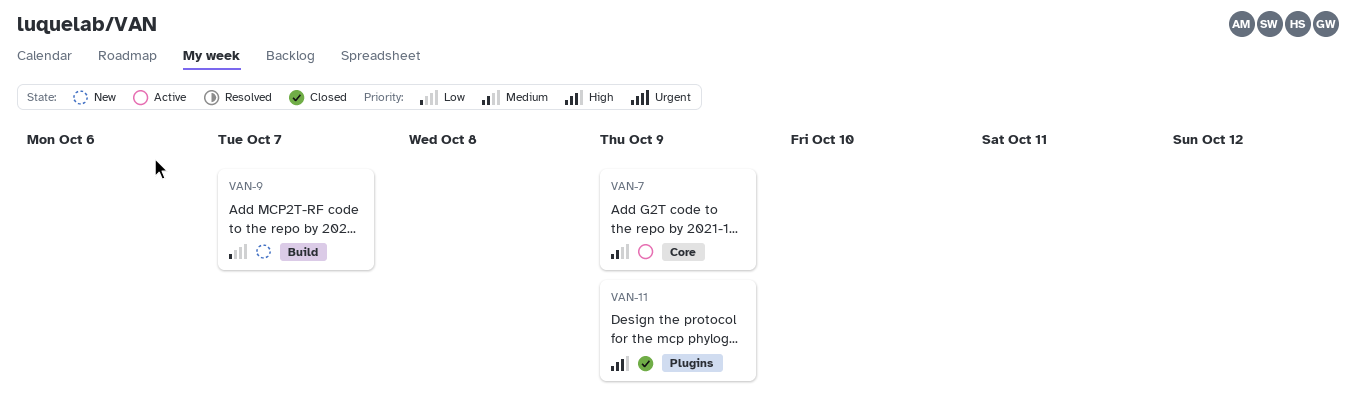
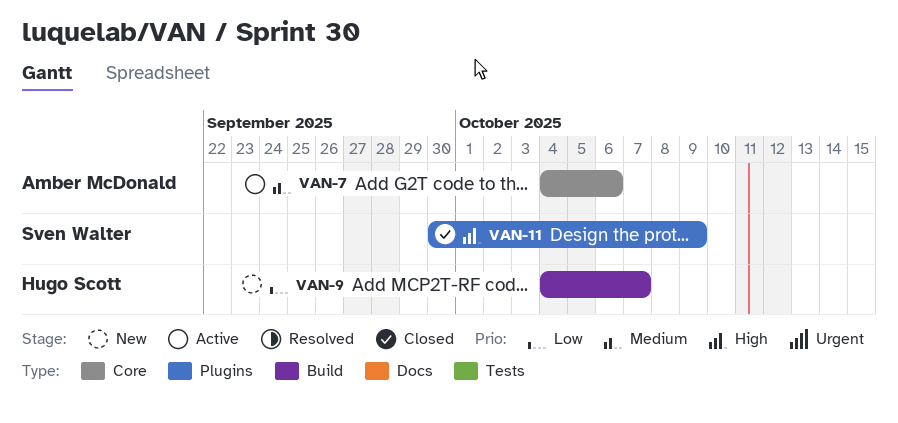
VAN-7, due: Oct 9 -> Oct 6

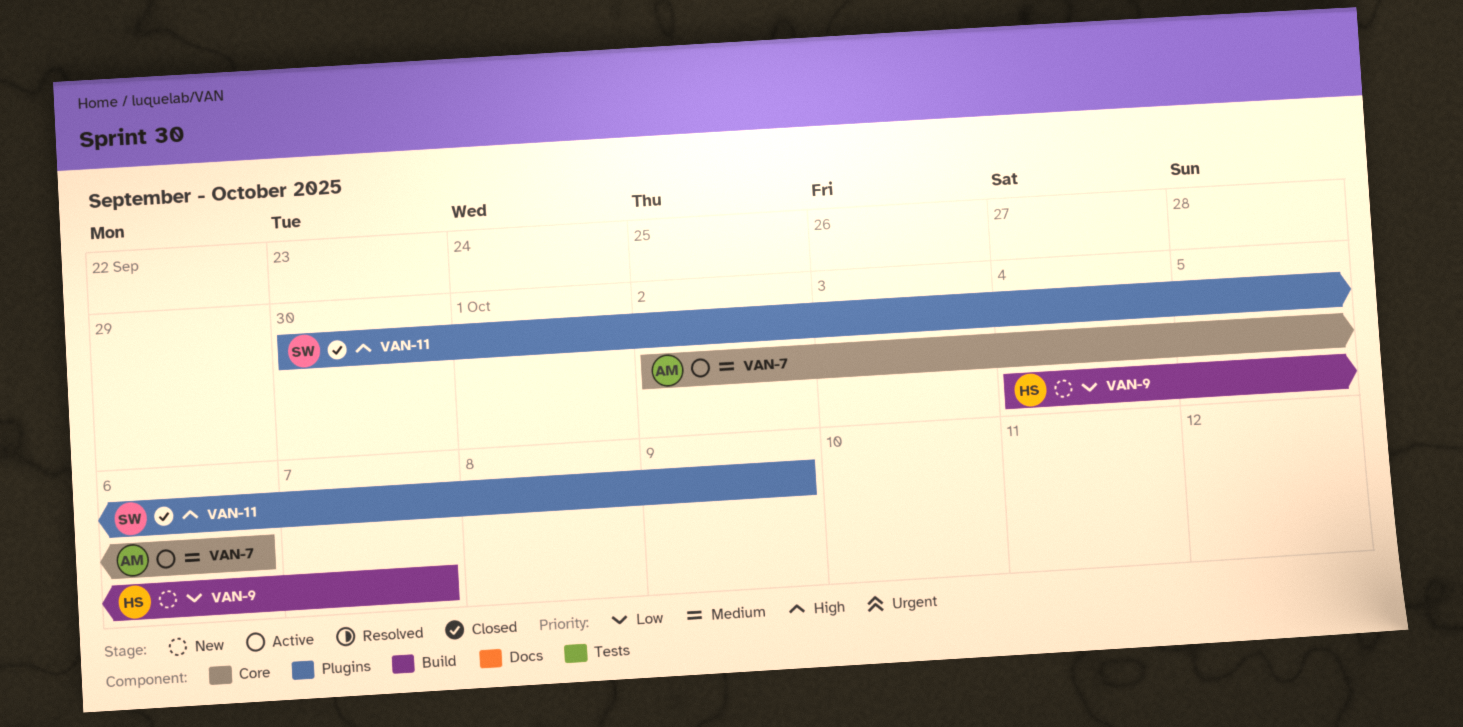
VAN-7, start: Oct 4 -> Oct 2

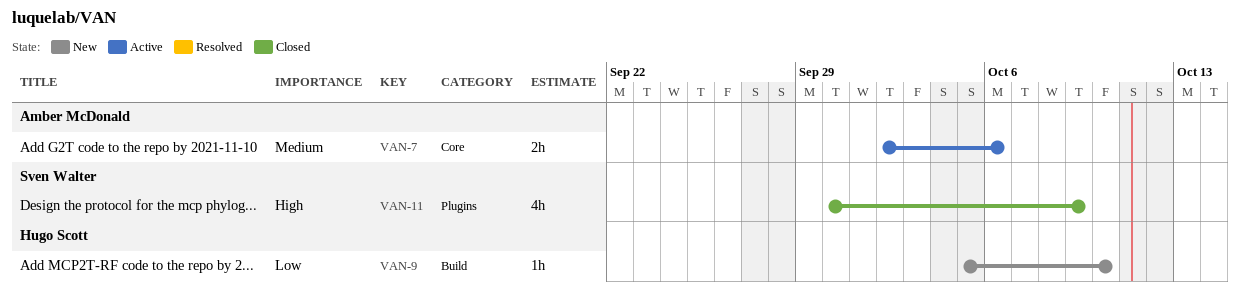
VAN-9, start: Oct 4 -> Oct 5
VAN-9, due: Oct 7 -> Oct 10

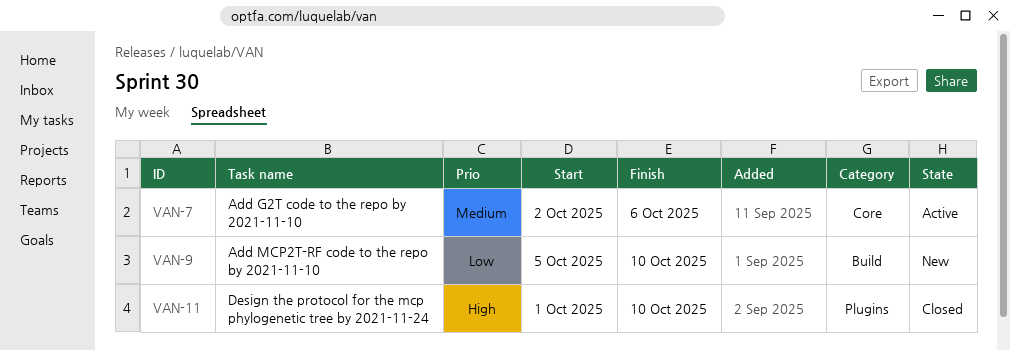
VAN-11, start: Sep 30 -> Oct 1
VAN-11, due: Oct 9 -> Oct 10

